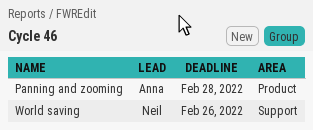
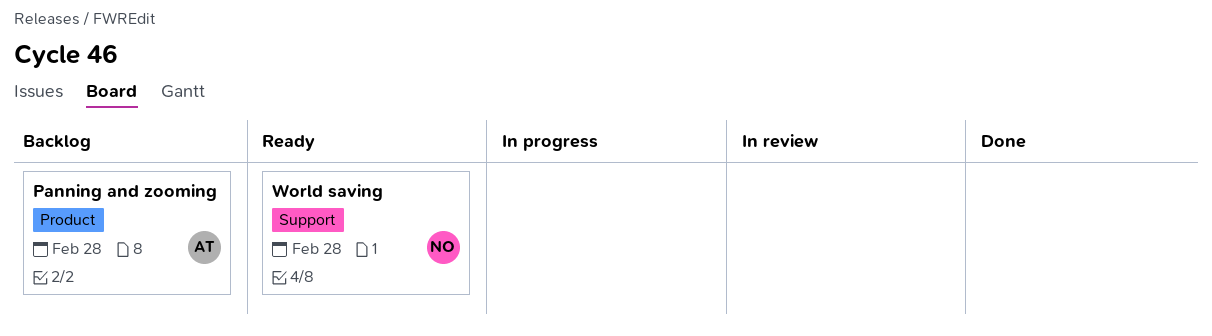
World saving, due: Feb 26 -> Feb 28

